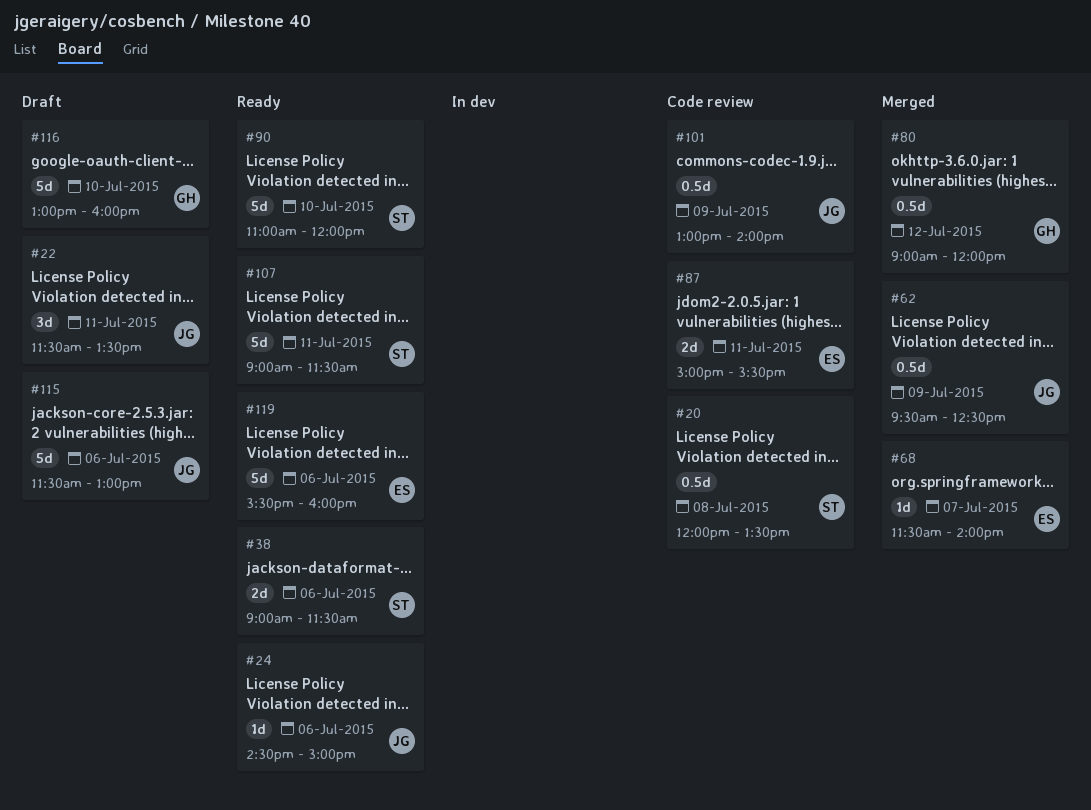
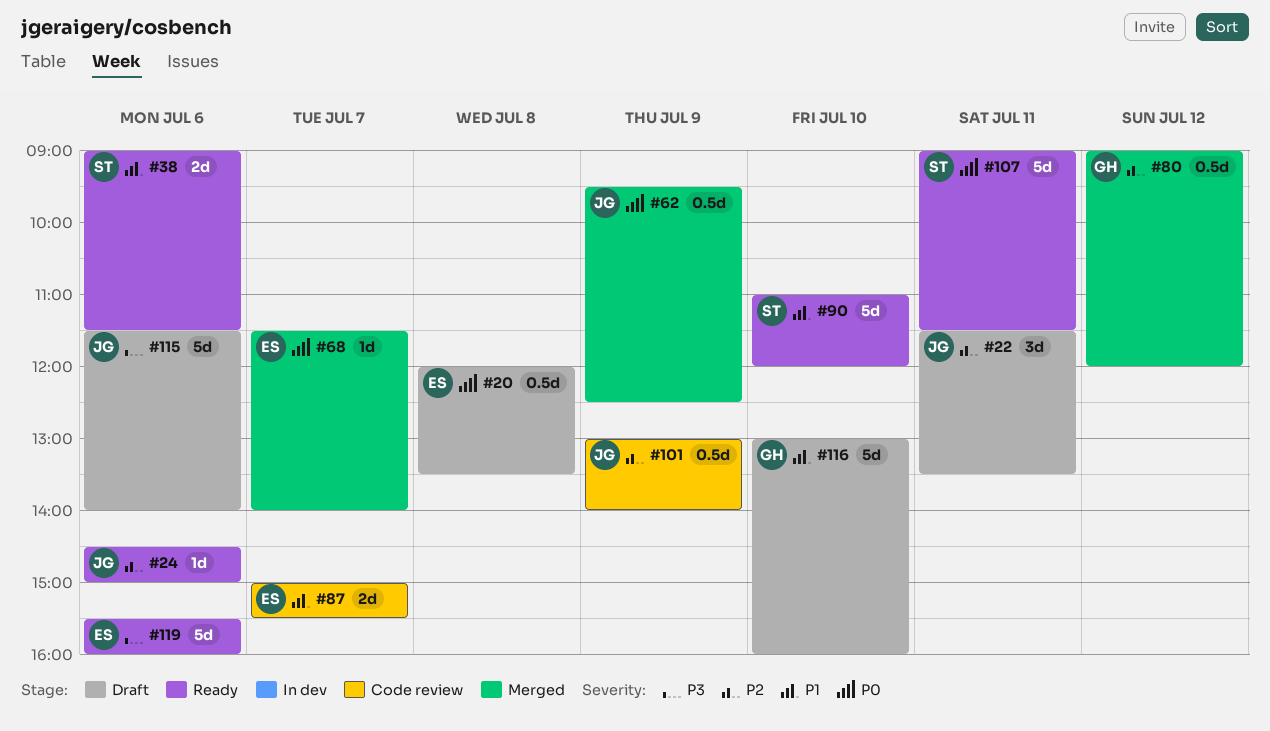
#20, status: Code review -> Draft
#20, owner: ST -> ES
#87, day: Jul 11 -> Jul 7
#115, ends: 13:00 -> 14:00

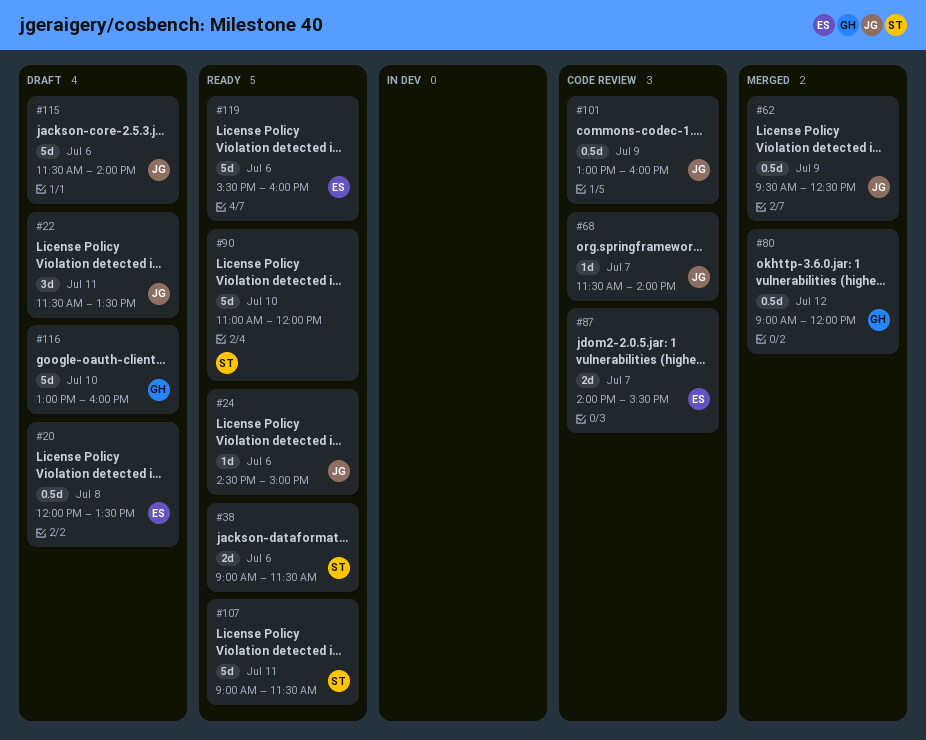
#68, status: Merged -> Code review
#68, owner: ES -> JG
#87, begins: 15:00 -> 14:00
#101, ends: 14:00 -> 16:00

